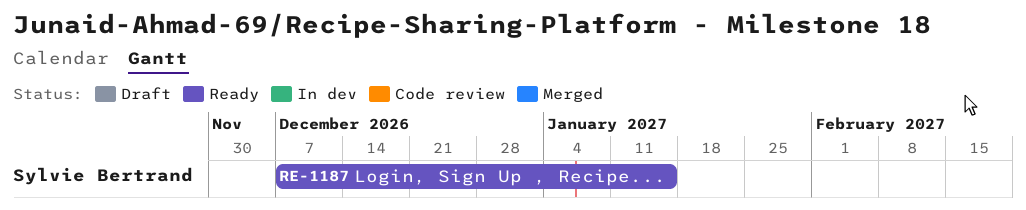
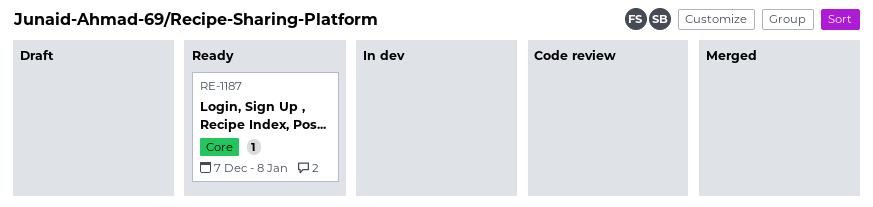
RE-1187, due: Jan 15 -> Jan 8

